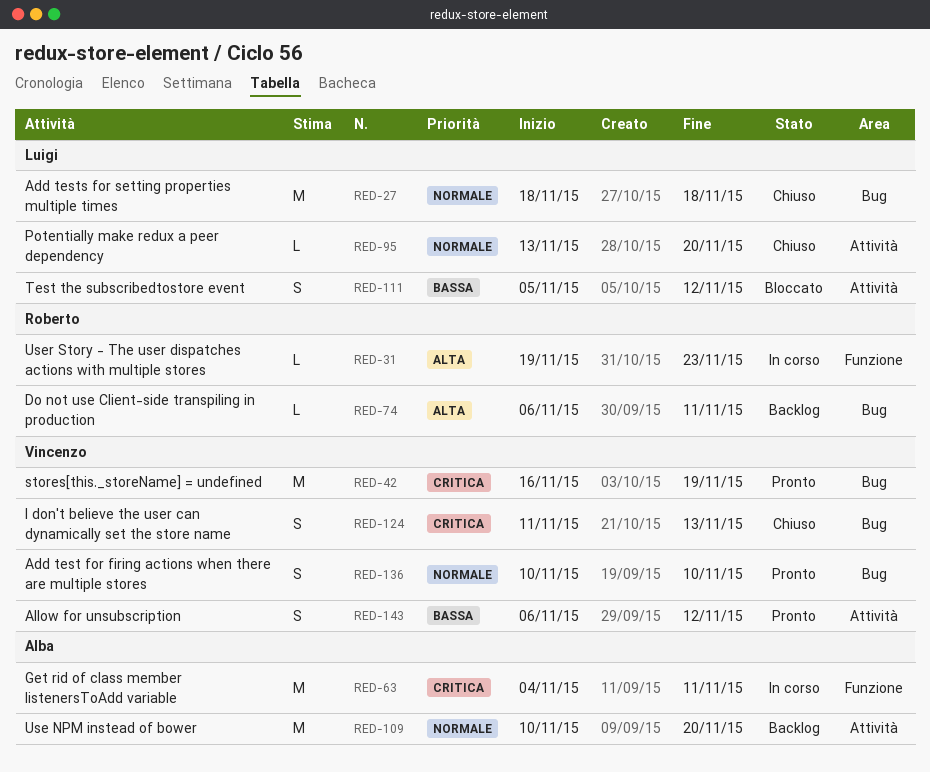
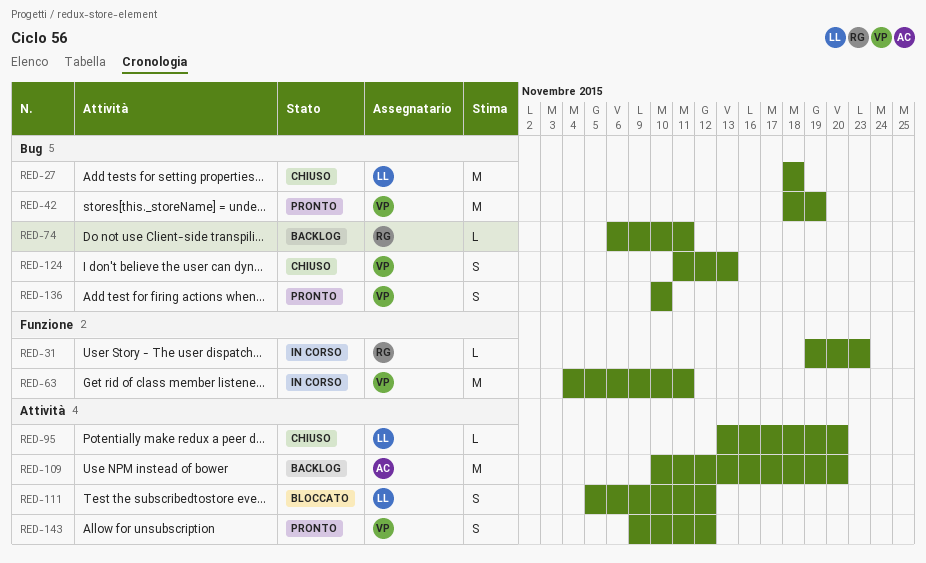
RED-42, start: Nov 16 -> Nov 18
RED-63, owner: Alba -> Vincenzo
RED-143, start: Nov 6 -> Nov 9

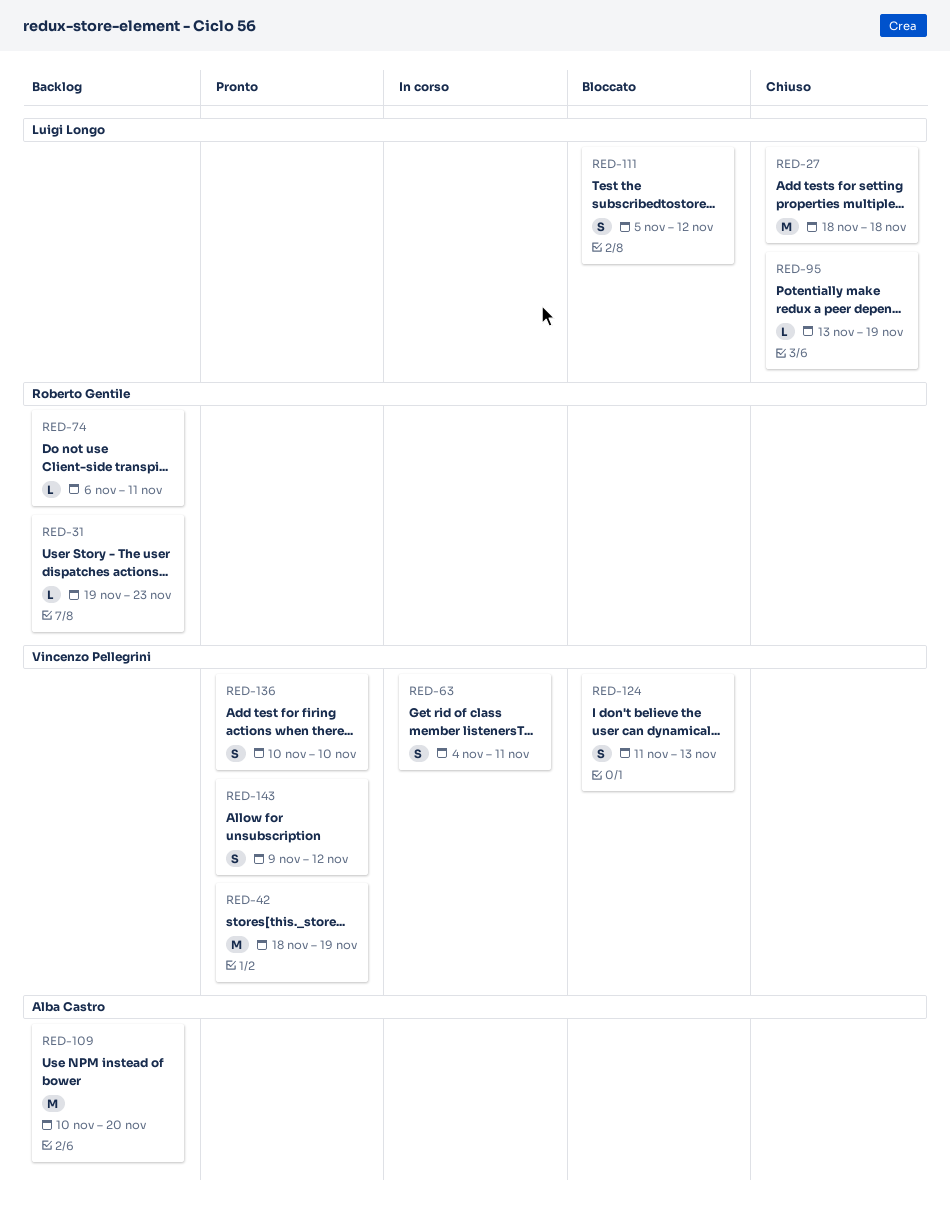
RED-31, status: In corso -> Backlog
RED-63, estimate: M -> S
RED-95, due: Nov 20 -> Nov 19
RED-124, status: Chiuso -> Bloccato

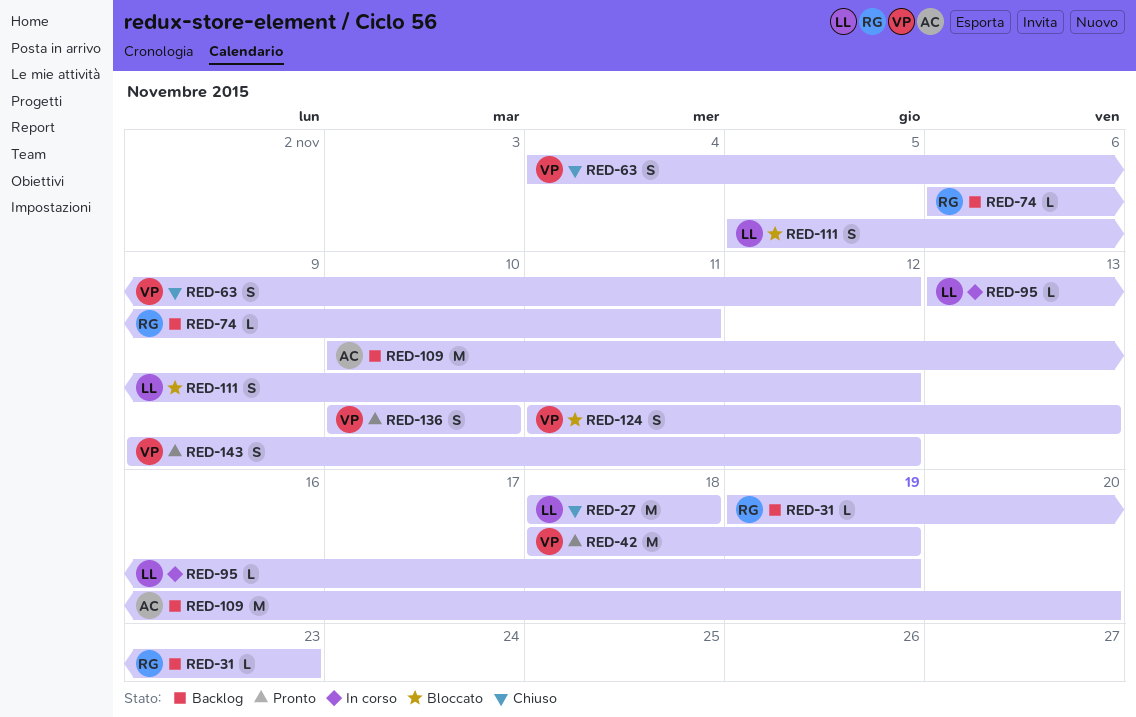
RED-63, status: In corso -> Chiuso
RED-63, due: Nov 11 -> Nov 12
RED-95, status: Chiuso -> In corso

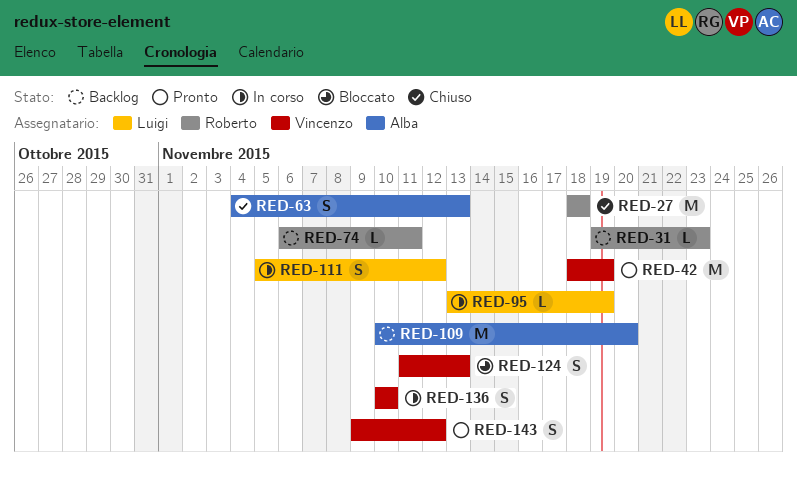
RED-27, owner: Luigi -> Roberto
RED-63, owner: Vincenzo -> Alba
RED-63, due: Nov 12 -> Nov 13
RED-111, status: Bloccato -> In corso
RED-136, status: Pronto -> In corso

